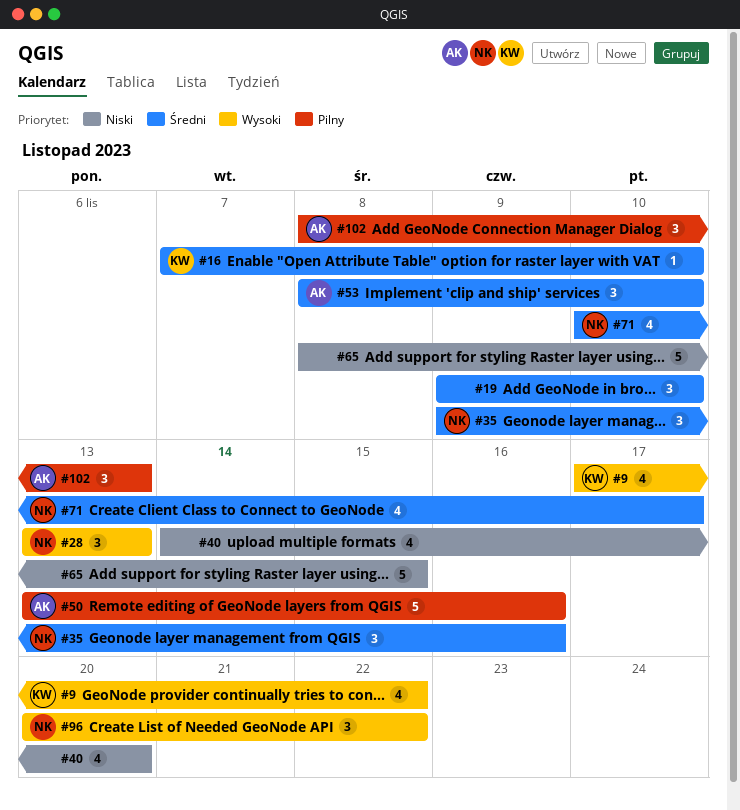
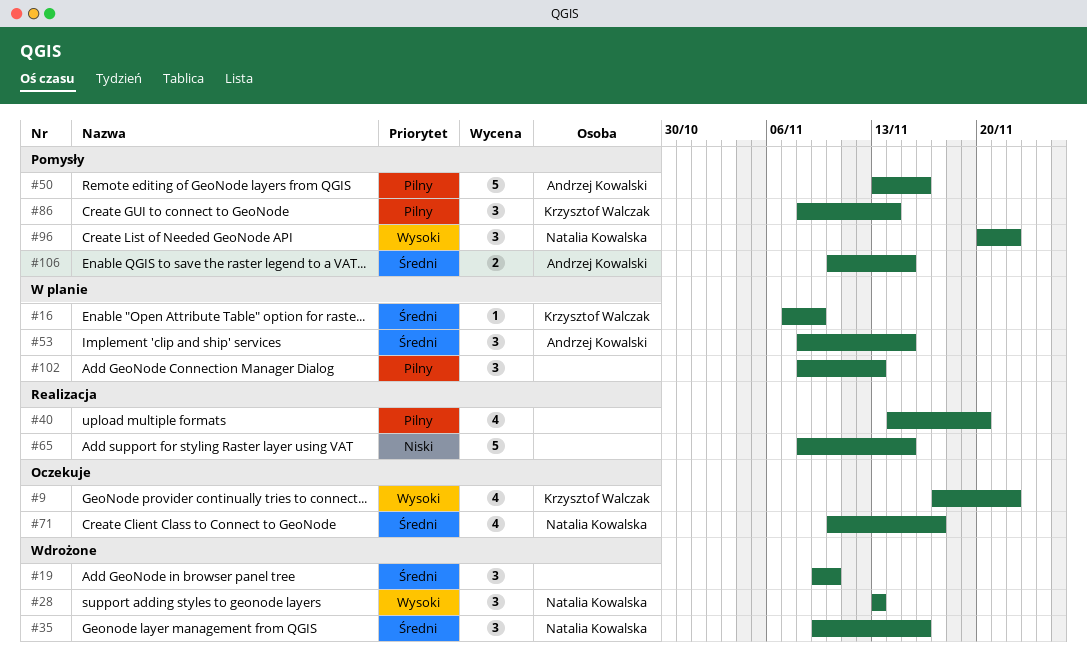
#16, due: Nov 10 -> Nov 9
#40, priority: Niski -> Pilny
#53, due: Nov 10 -> Nov 15
#86: none -> present
#102, owner: Andrzej Kowalski -> none
#106: none -> present

